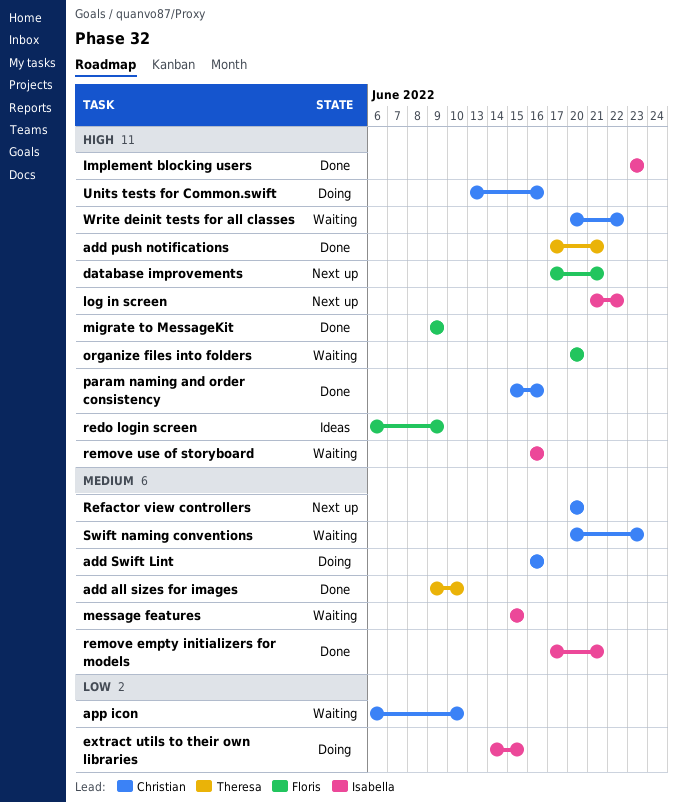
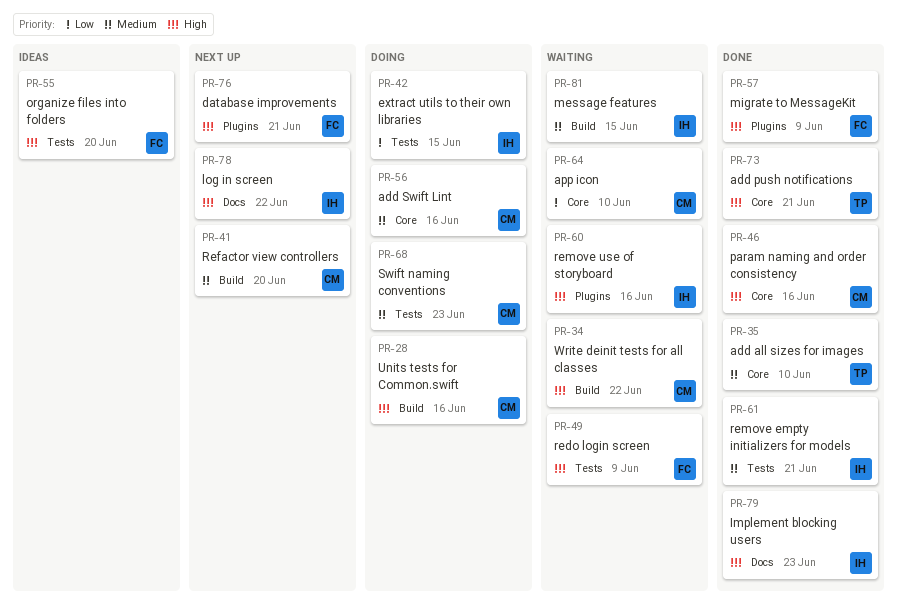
organize files into folders, status: Waiting -> Ideas
redo login screen, status: Ideas -> Waiting
Swift naming conventions, status: Waiting -> Doing

